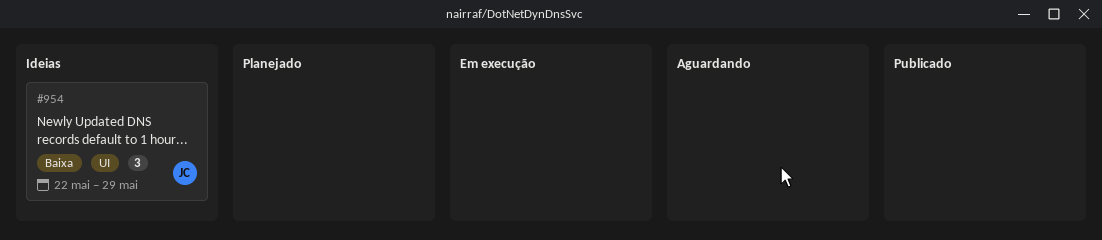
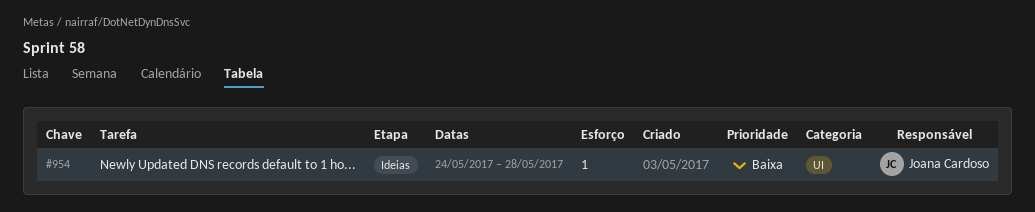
#954, estimate: 3 -> 1
#954, start: May 22 -> May 24
#954, due: May 29 -> May 28

